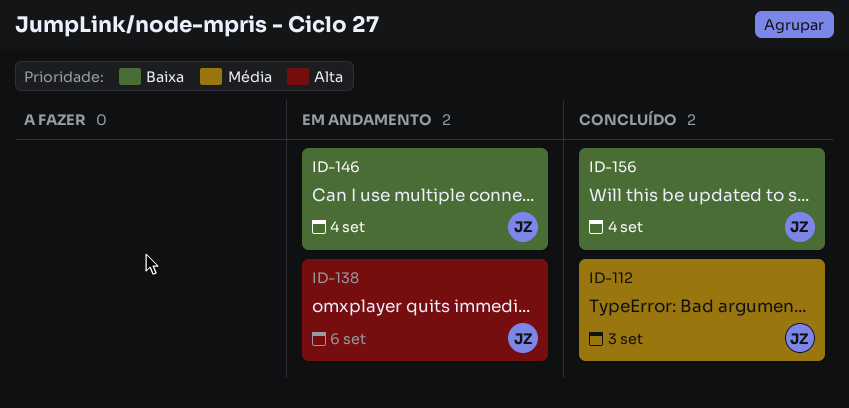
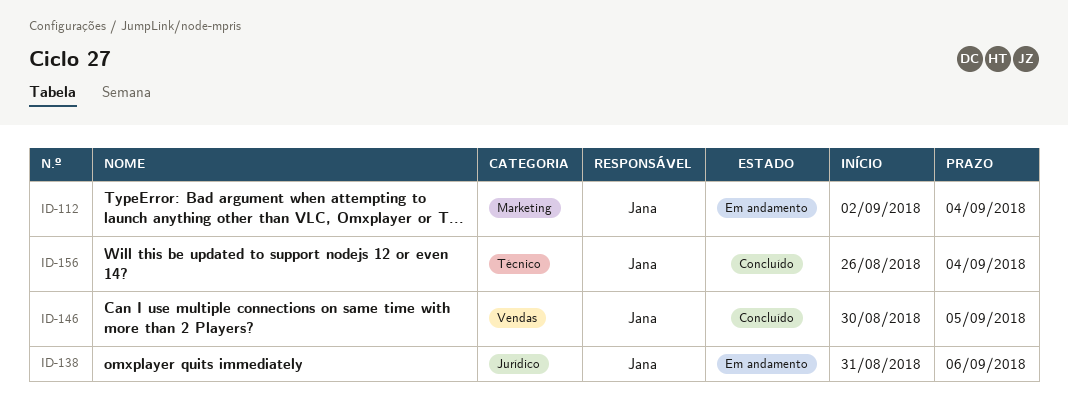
ID-112, status: Concluído -> Em andamento
ID-112, due: Sep 3 -> Sep 4
ID-146, status: Em andamento -> Concluído
ID-146, due: Sep 4 -> Sep 5

